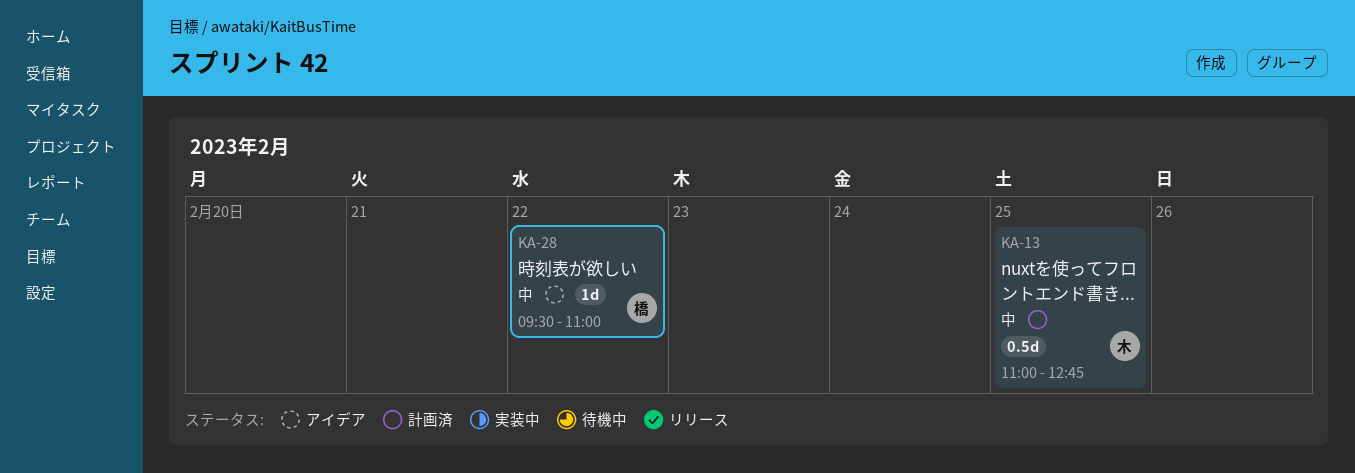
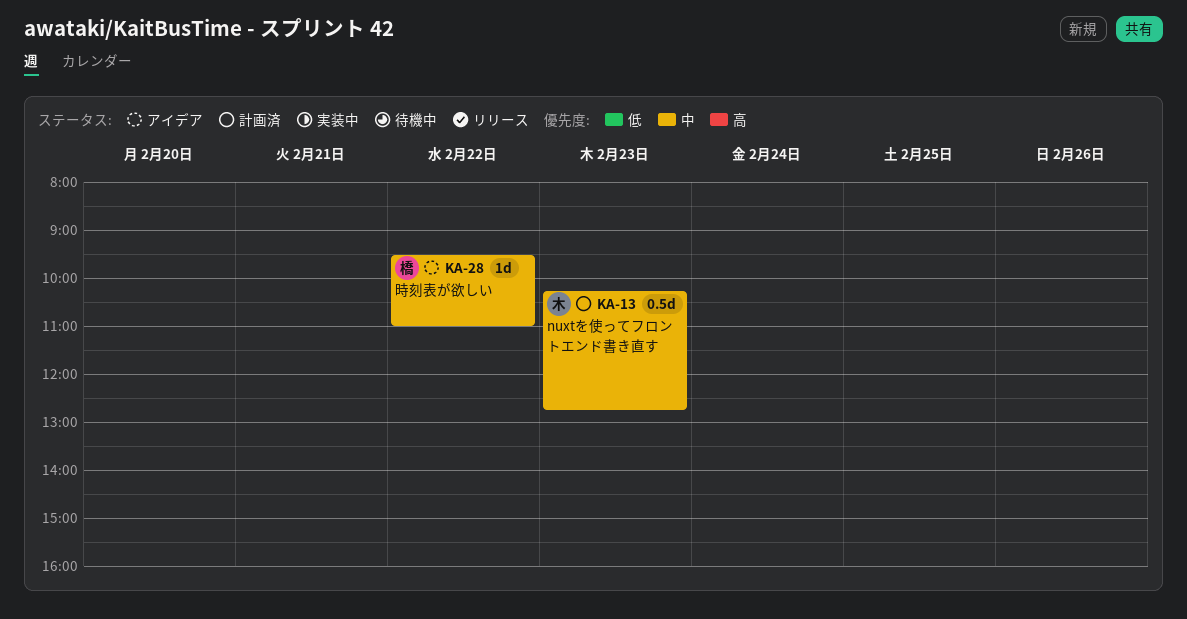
KA-13, day: Feb 25 -> Feb 23
KA-13, begins: 11:00 -> 10:15

